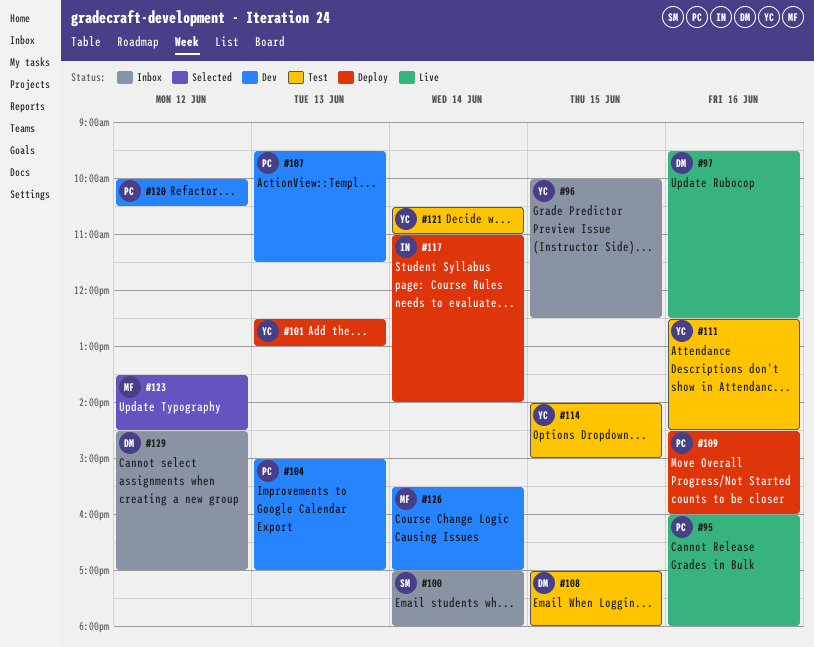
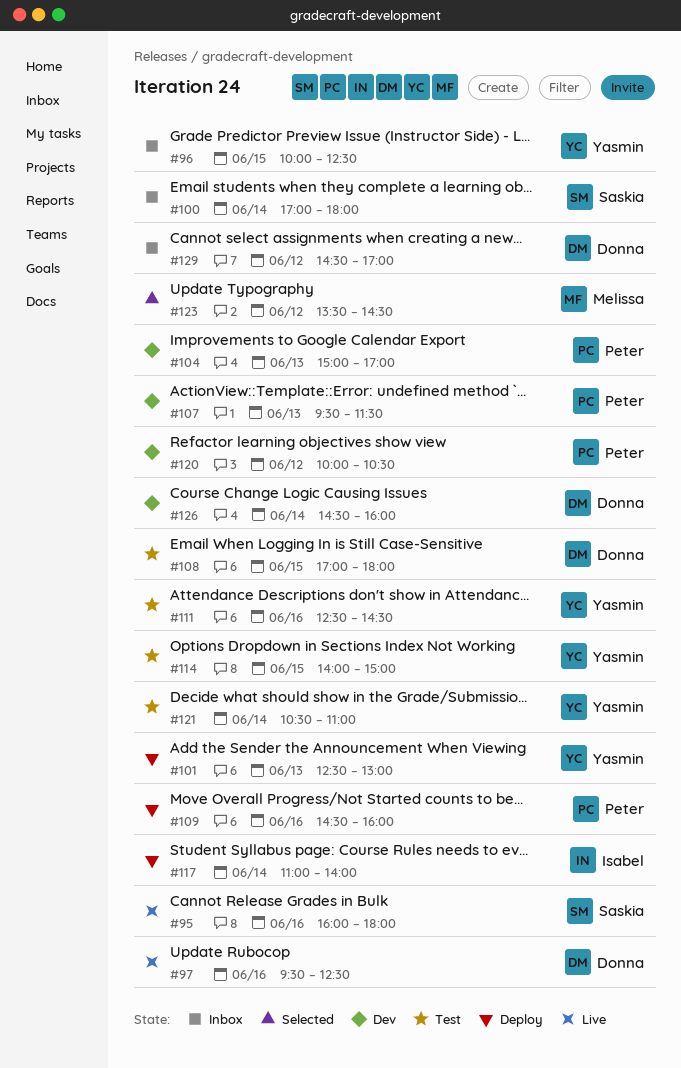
#95, owner: Peter -> Saskia
#126, owner: Melissa -> Donna
#126, begins: 15:30 -> 14:30
#126, ends: 17:00 -> 16:00

